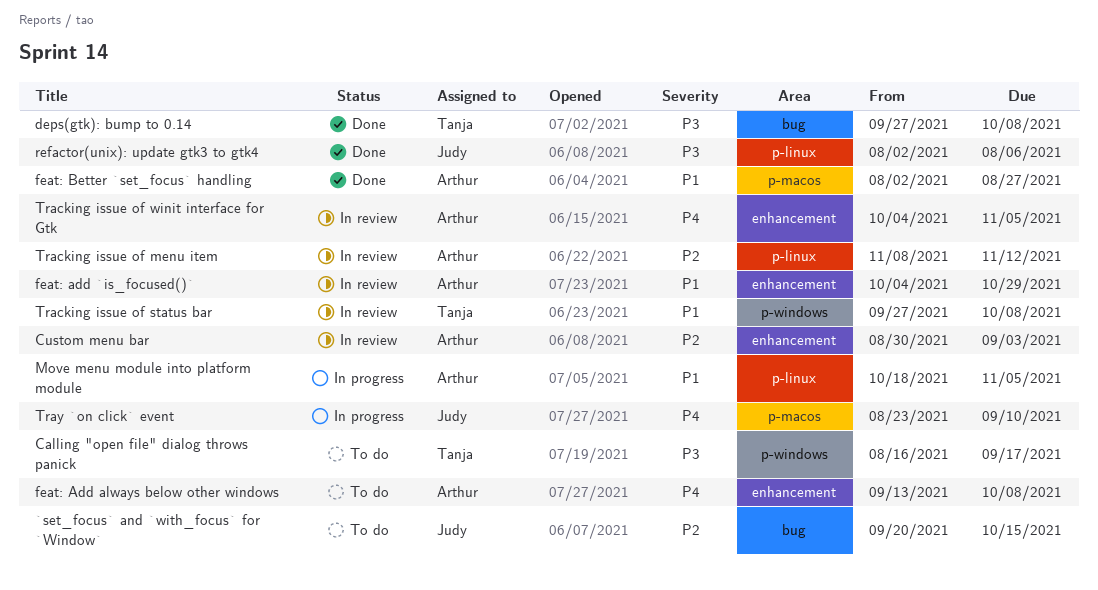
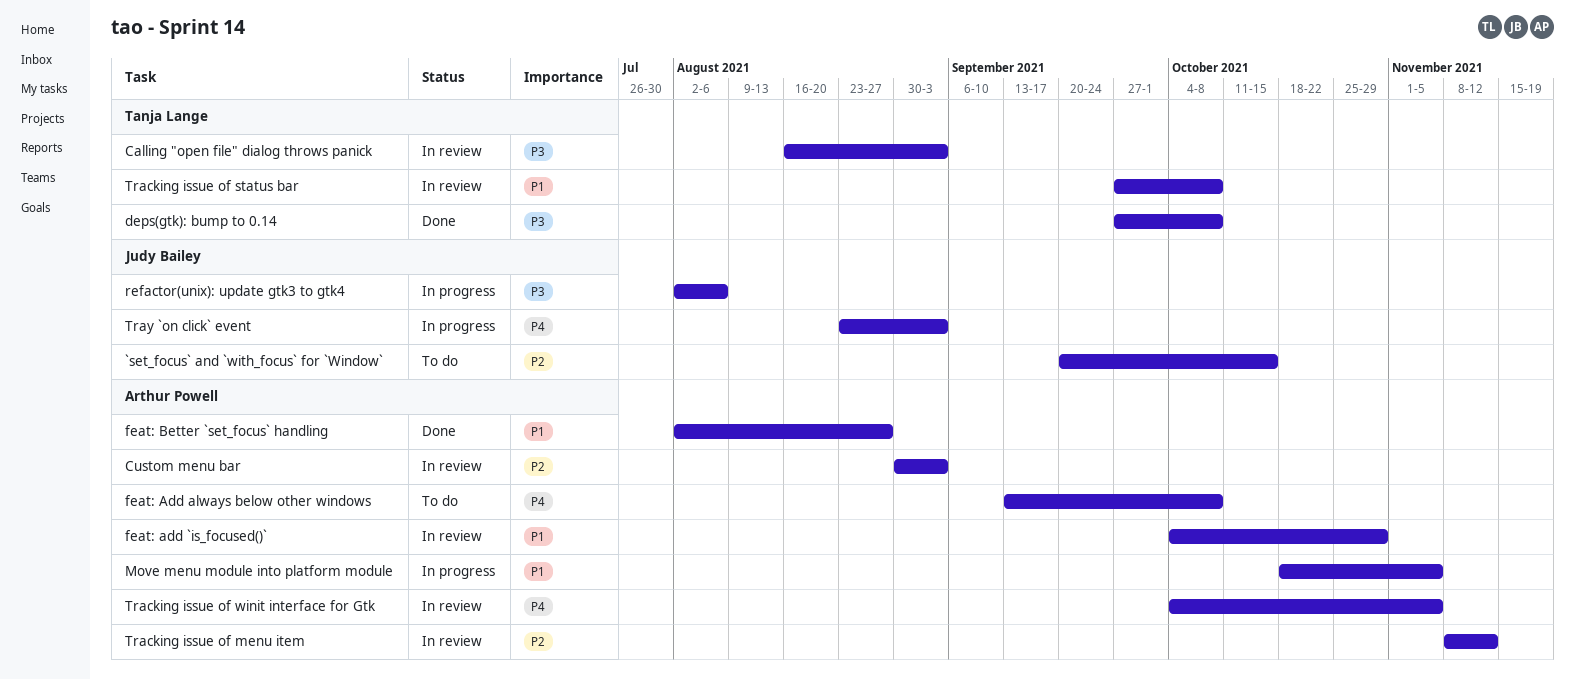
Calling "open file" dialog throws panick, status: To do -> In review
Calling "open file" dialog throws panick, due: Sep 17 -> Sep 3
refactor(unix): update gtk3 to gtk4, status: Done -> In progress
Tray `on click` event, due: Sep 10 -> Sep 3

